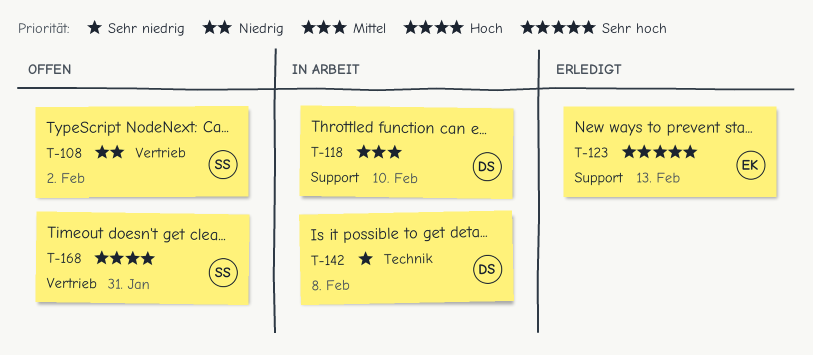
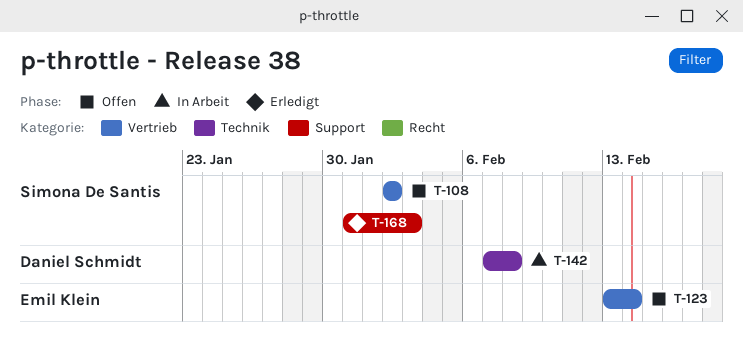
T-118: present -> none
T-123, status: Erledigt -> Offen
T-123, label: Support -> Vertrieb
T-123, due: Feb 13 -> Feb 14
T-168, status: Offen -> Erledigt
T-168, label: Vertrieb -> Support
T-168, due: Jan 31 -> Feb 3

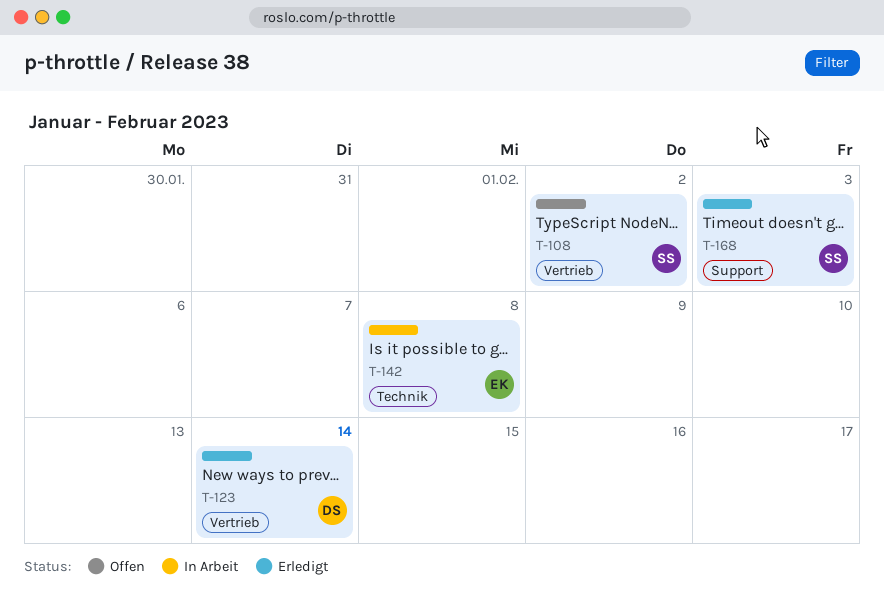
T-123, status: Offen -> Erledigt
T-123, owner: Emil Klein -> Daniel Schmidt
T-142, owner: Daniel Schmidt -> Emil Klein

